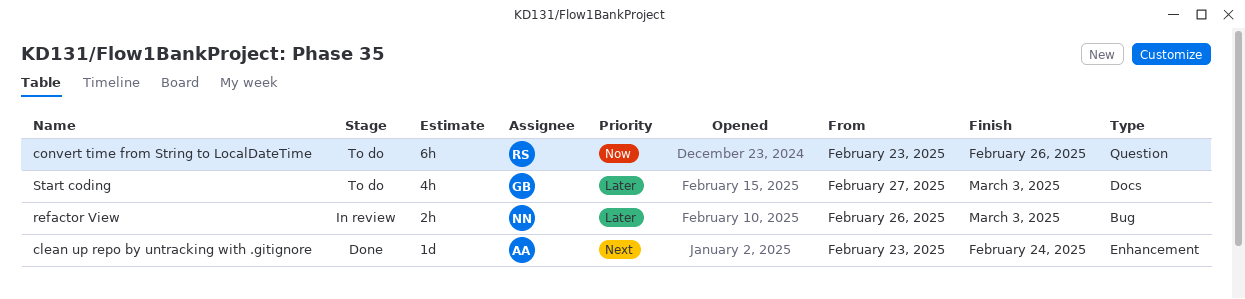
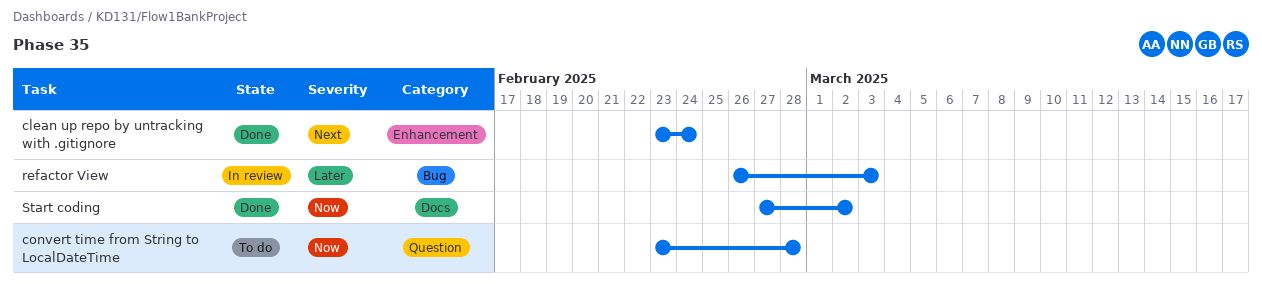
convert time from String to LocalDateTime, due: Feb 26 -> Feb 28
Start coding, status: To do -> Done
Start coding, priority: Later -> Now
Start coding, due: Mar 3 -> Mar 2

